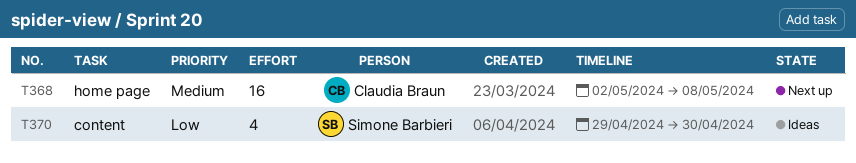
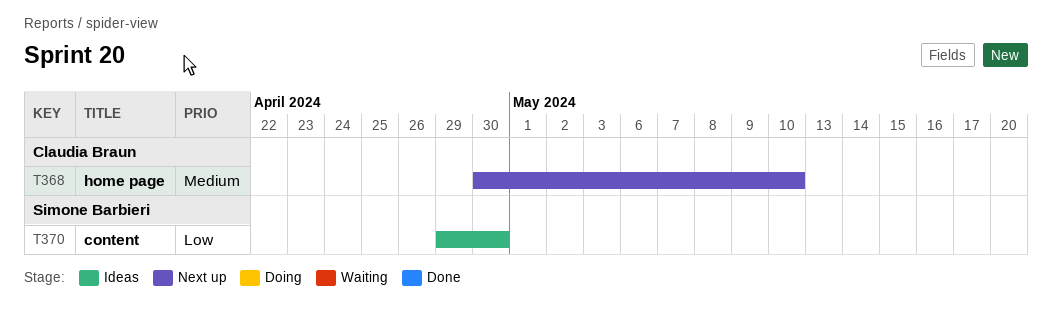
T368, start: May 2 -> Apr 30
T368, due: May 8 -> May 10

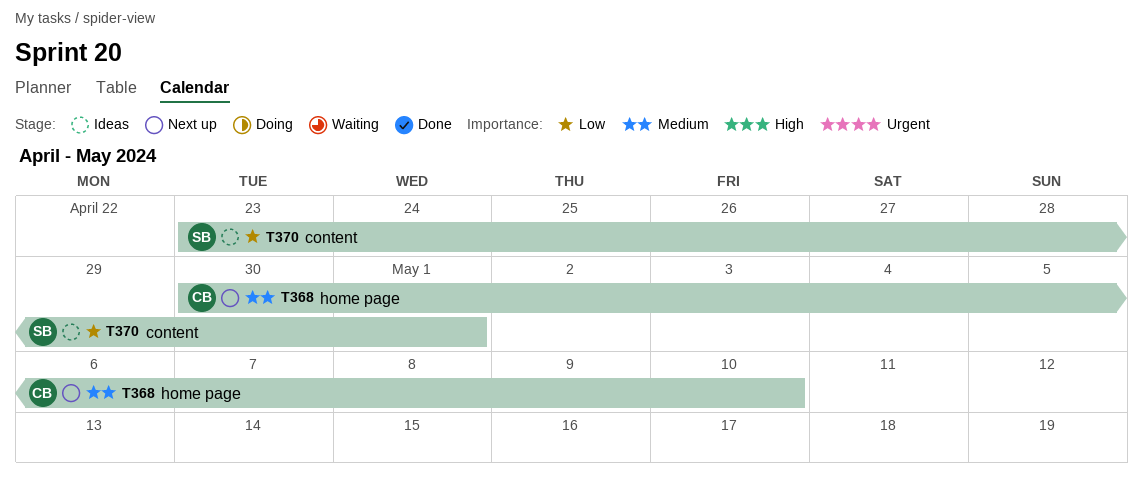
T370, start: Apr 29 -> Apr 23
T370, due: Apr 30 -> May 1

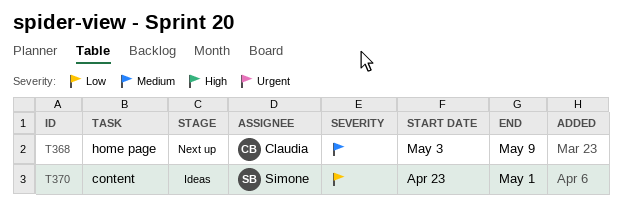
T368, start: Apr 30 -> May 3
T368, due: May 10 -> May 9

